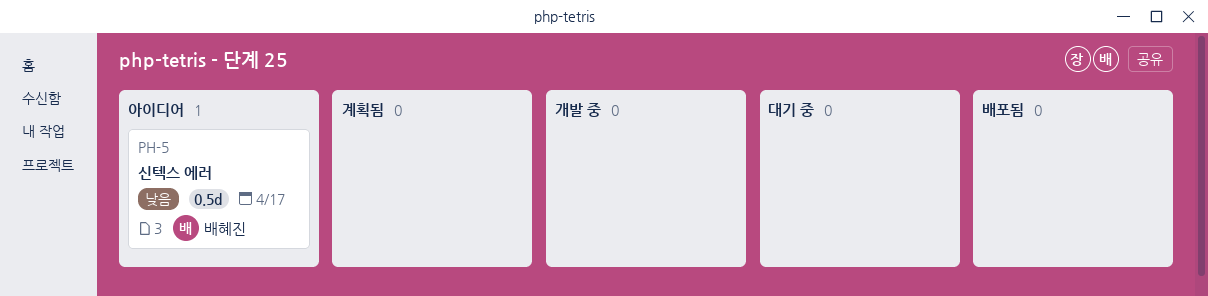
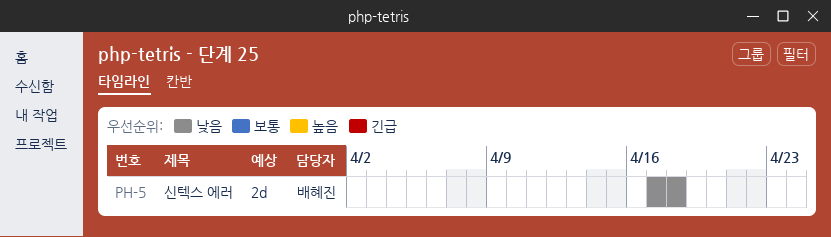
PH-5, estimate: 0.5d -> 2d
PH-5, due: Apr 17 -> Apr 18

